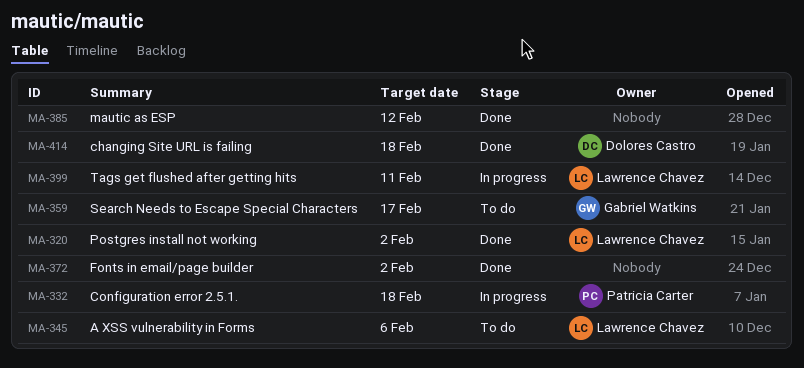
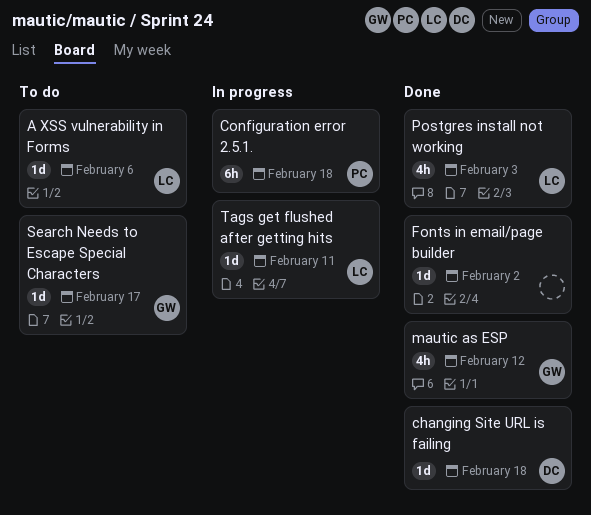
mautic as ESP, owner: none -> Gabriel Watkins
Postgres install not working, due: Feb 2 -> Feb 3

